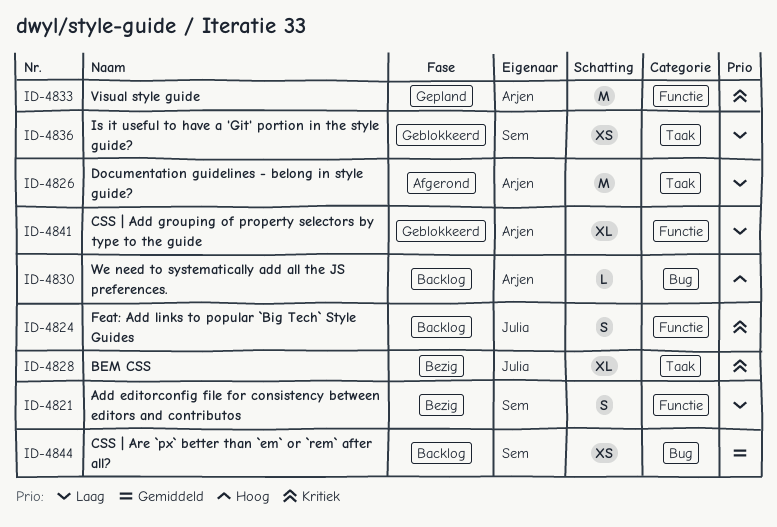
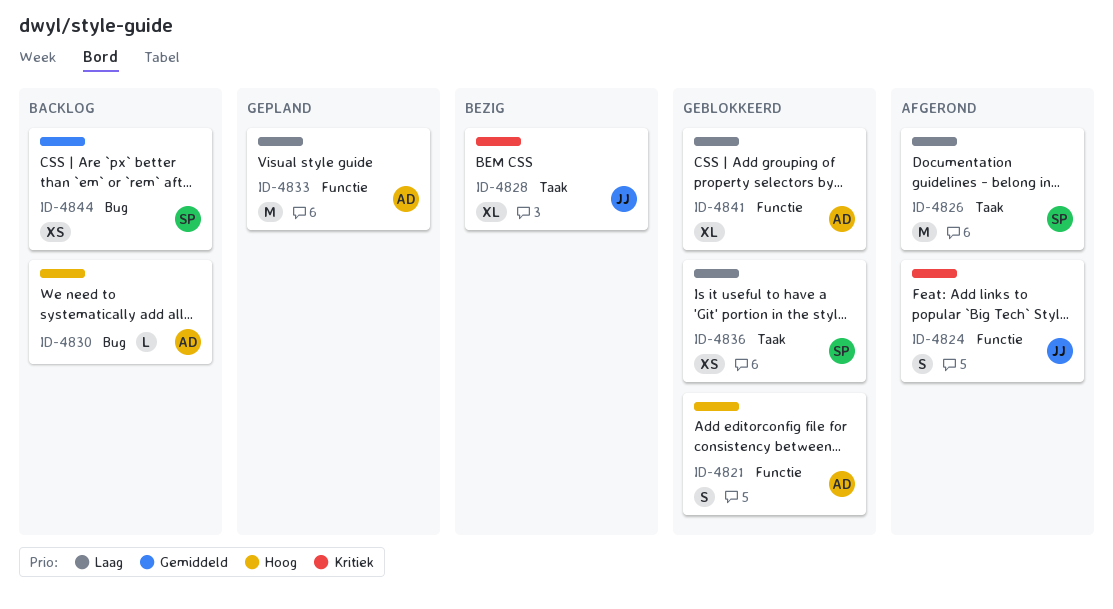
ID-4821, status: Bezig -> Geblokkeerd
ID-4821, owner: Sem -> Arjen
ID-4821, priority: Laag -> Hoog
ID-4824, status: Backlog -> Afgerond
ID-4826, owner: Arjen -> Sem
ID-4833, priority: Kritiek -> Laag

